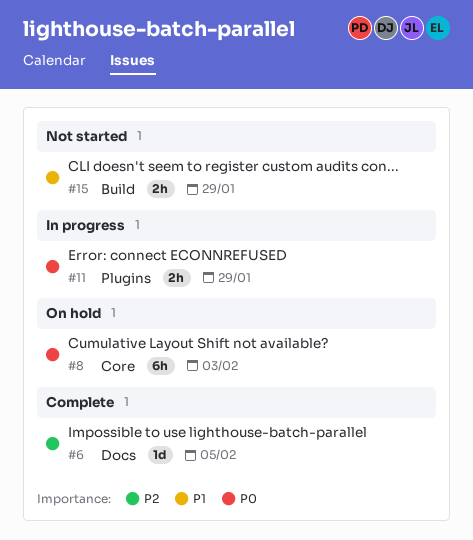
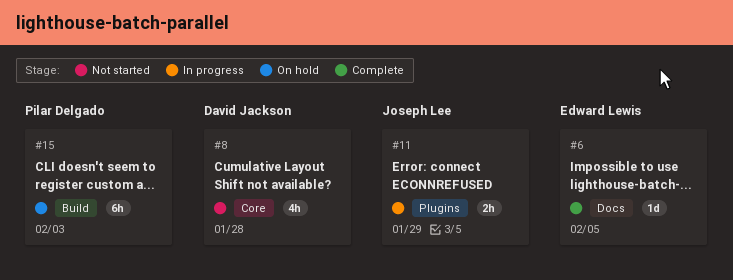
#8, status: On hold -> Not started
#8, estimate: 6h -> 4h
#8, due: Feb 3 -> Jan 28
#15, status: Not started -> On hold
#15, estimate: 2h -> 6h
#15, due: Jan 29 -> Feb 3

